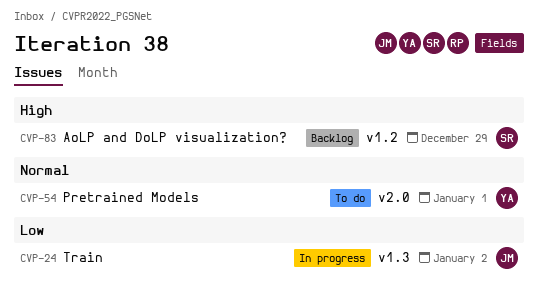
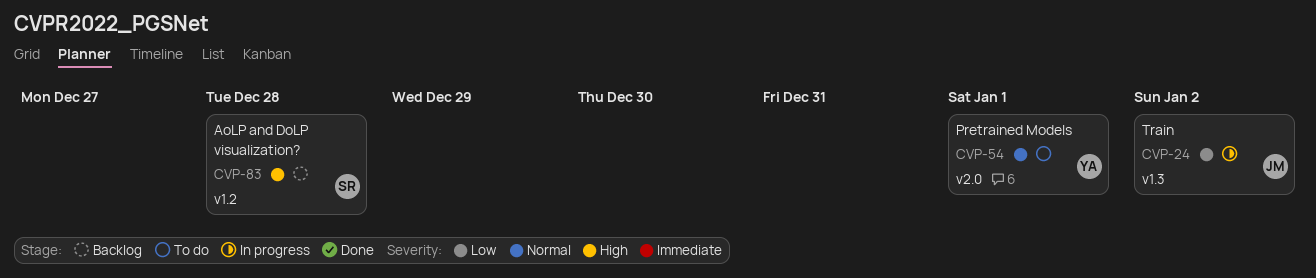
CVP-83, due: Dec 29 -> Dec 28

